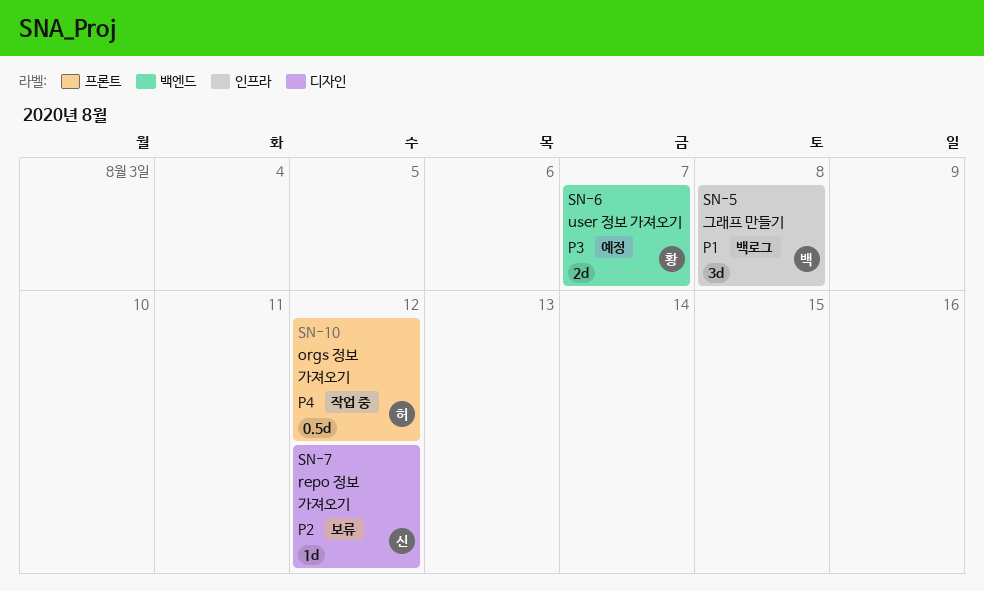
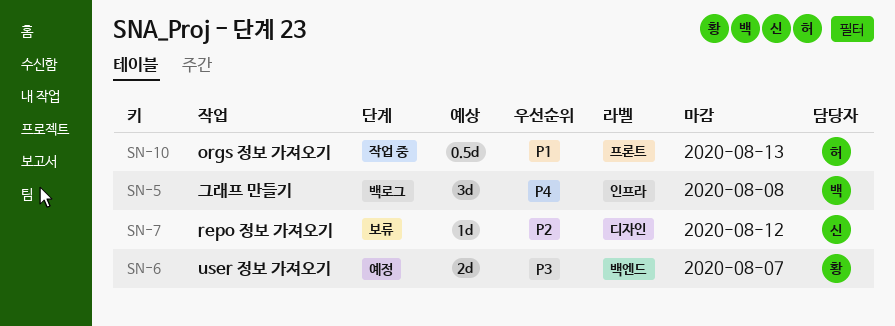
SN-5, priority: P1 -> P4
SN-10, priority: P4 -> P1
SN-10, due: Aug 12 -> Aug 13

